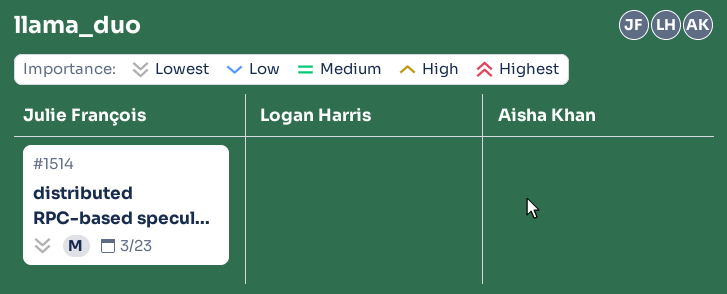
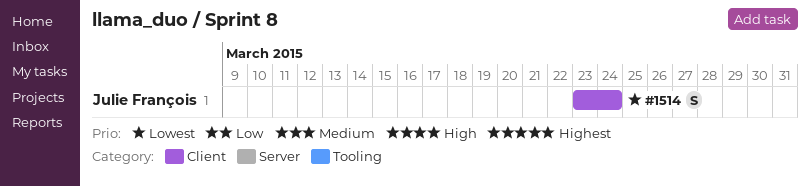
#1514, estimate: M -> S
#1514, due: Mar 23 -> Mar 24

